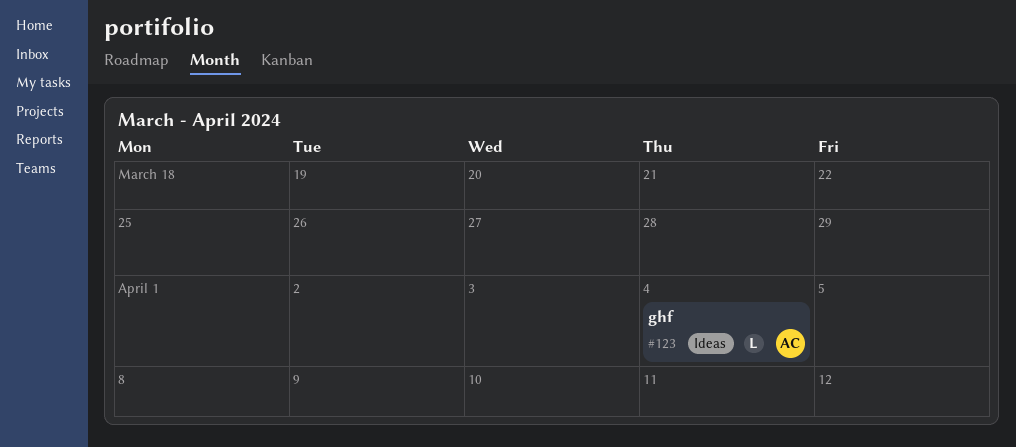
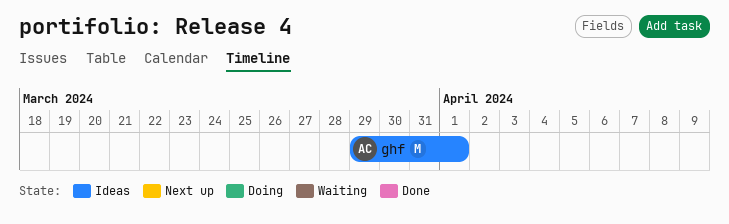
ghf, estimate: L -> M
ghf, due: Apr 4 -> Apr 1

